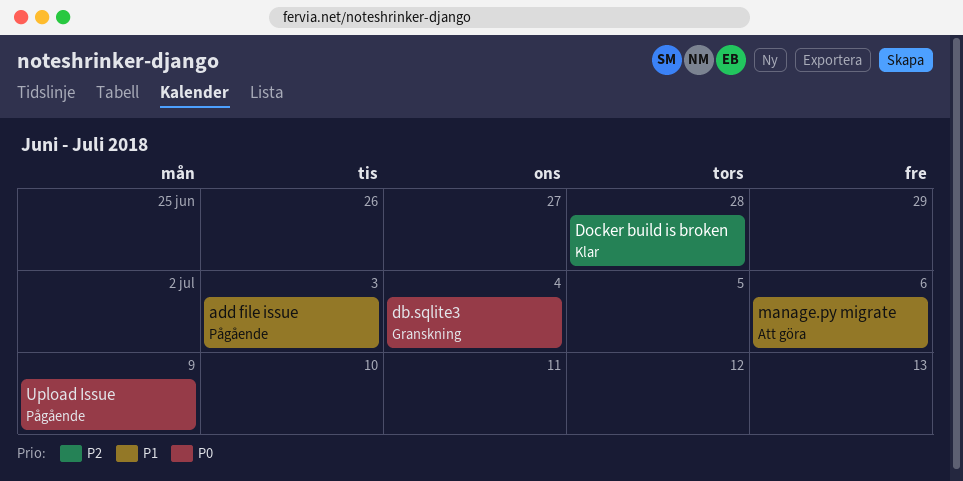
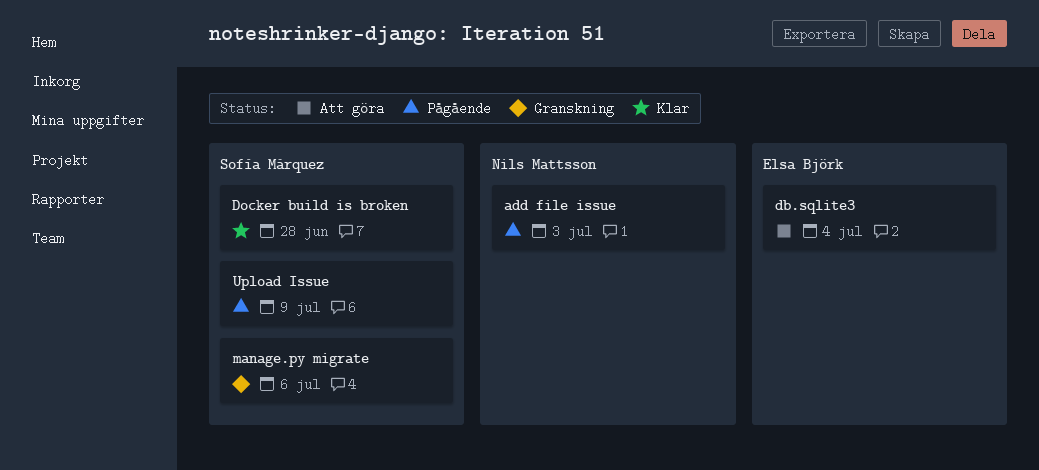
db.sqlite3, status: Granskning -> Att göra
manage.py migrate, status: Att göra -> Granskning

